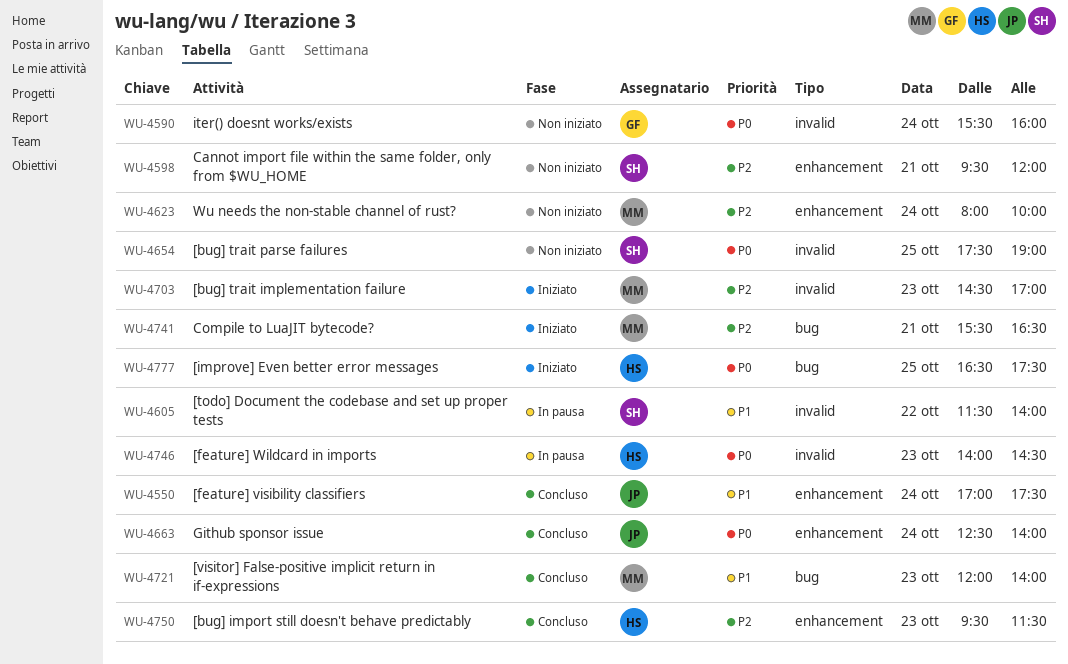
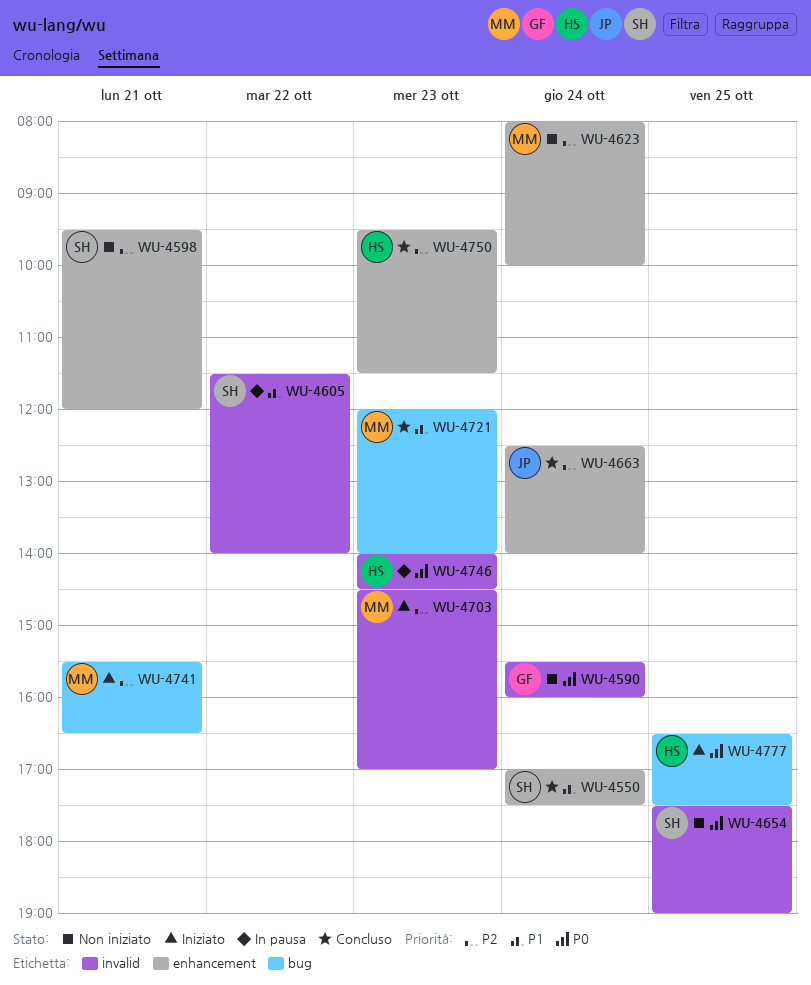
WU-4550, owner: JP -> SH
WU-4663, priority: P0 -> P2

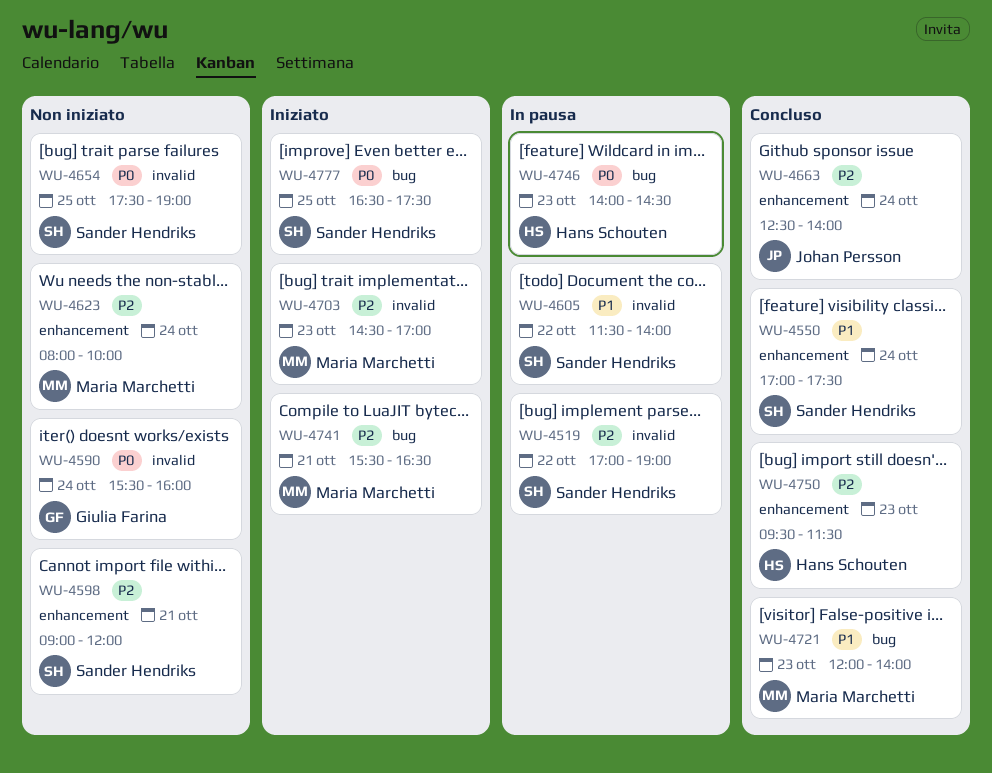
WU-4519: none -> present
WU-4598, begins: 09:30 -> 09:00
WU-4746, label: invalid -> bug
WU-4777, owner: Hans Schouten -> Sander Hendriks

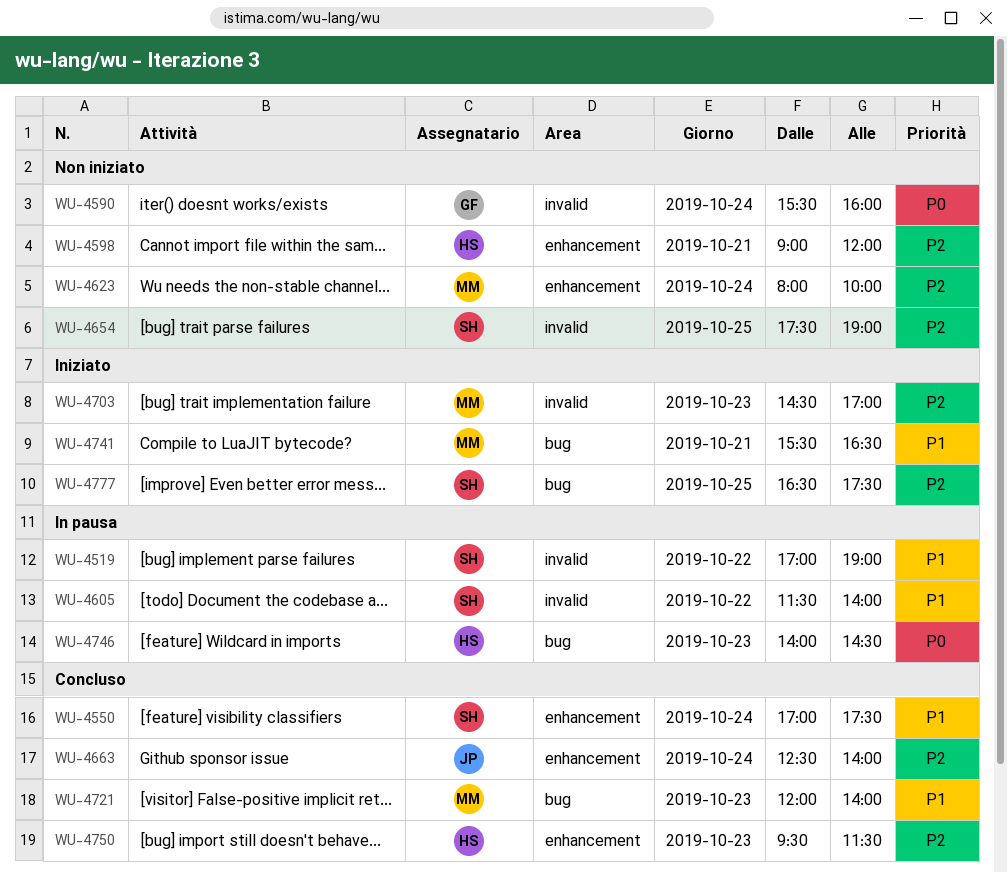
WU-4519, priority: P2 -> P1
WU-4598, owner: Sander Hendriks -> Hans Schouten
WU-4654, priority: P0 -> P2
WU-4741, priority: P2 -> P1
WU-4777, priority: P0 -> P2

